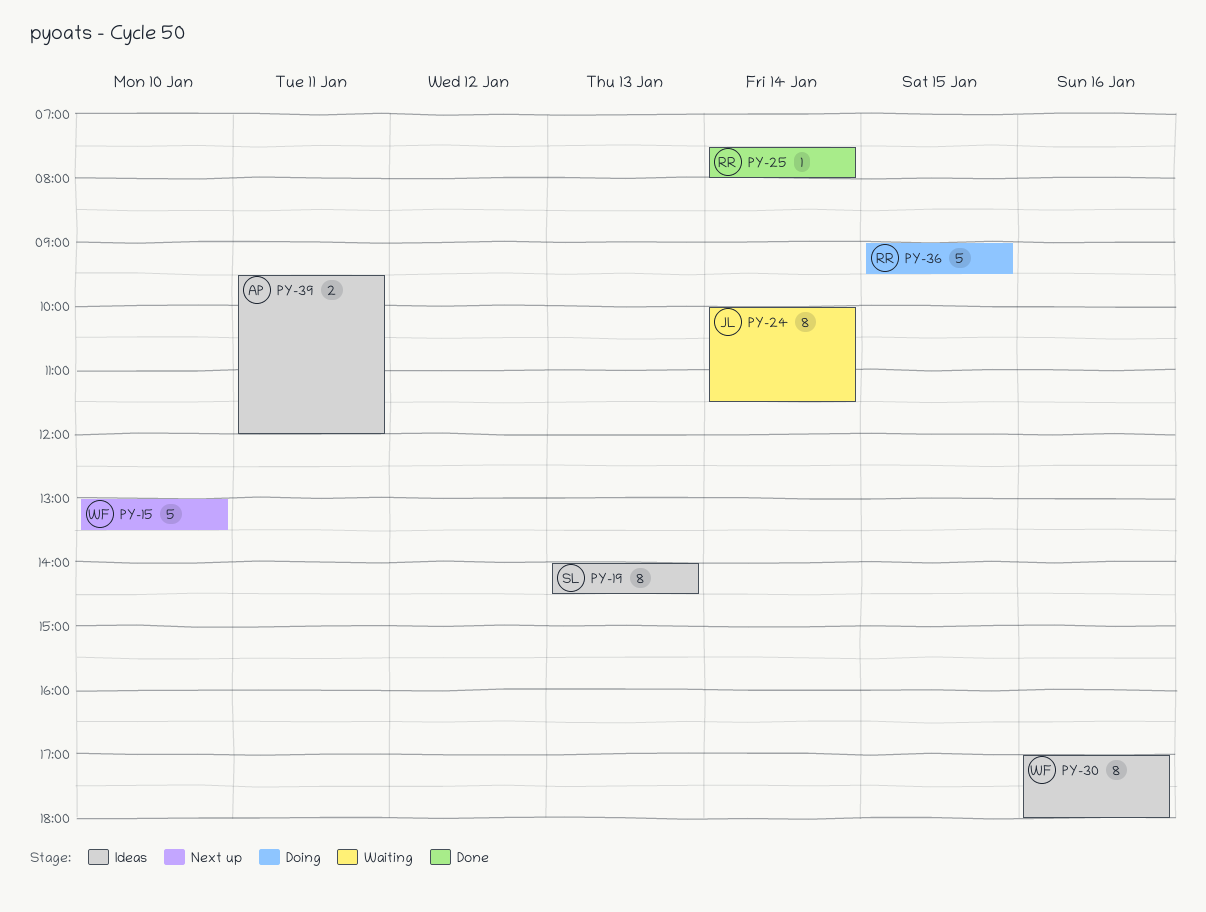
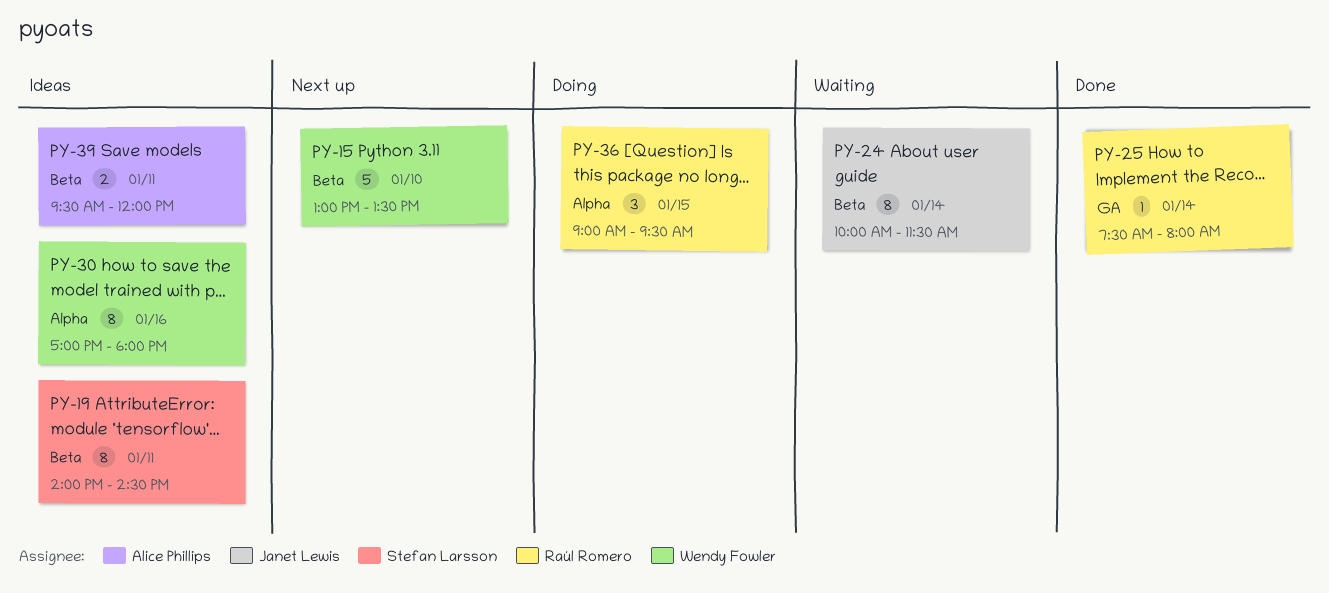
PY-19, day: Jan 13 -> Jan 11
PY-36, estimate: 5 -> 3

